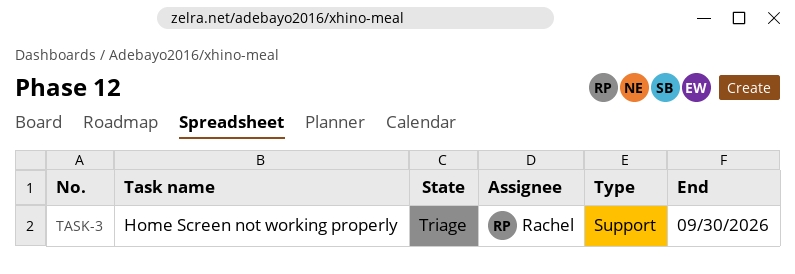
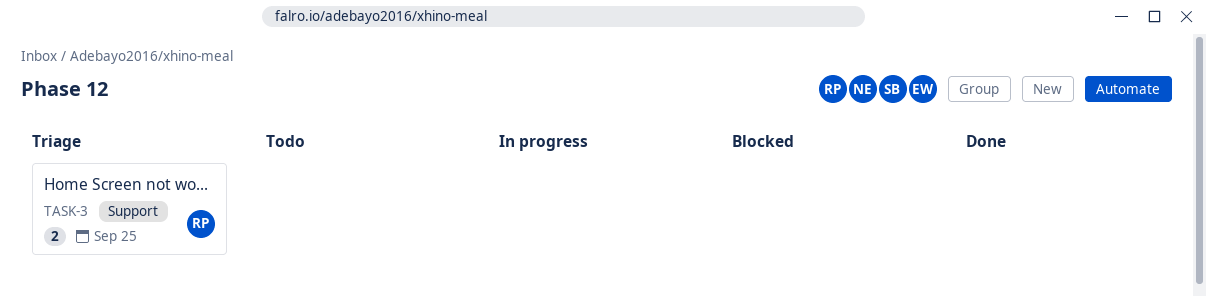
TASK-3, due: Sep 30 -> Sep 25

